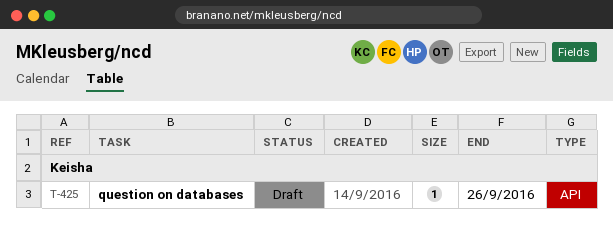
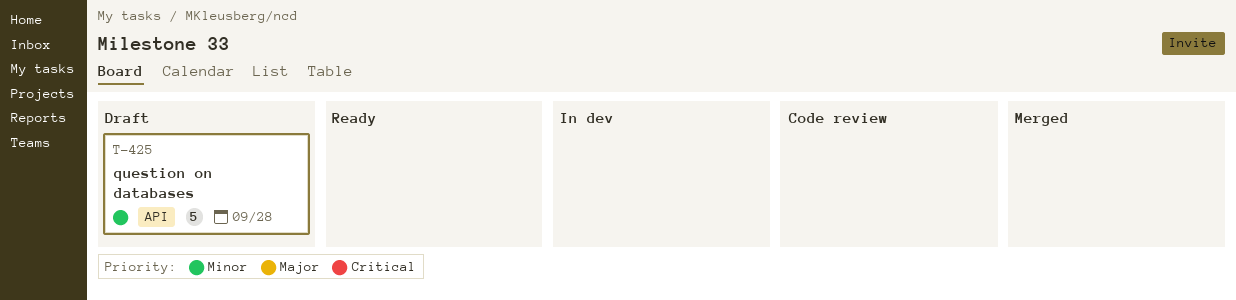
T-425, estimate: 1 -> 5
T-425, due: Sep 26 -> Sep 28

